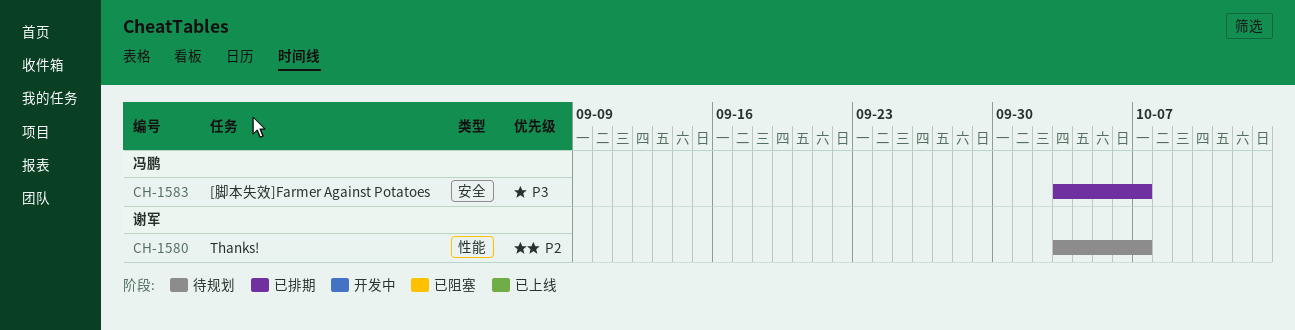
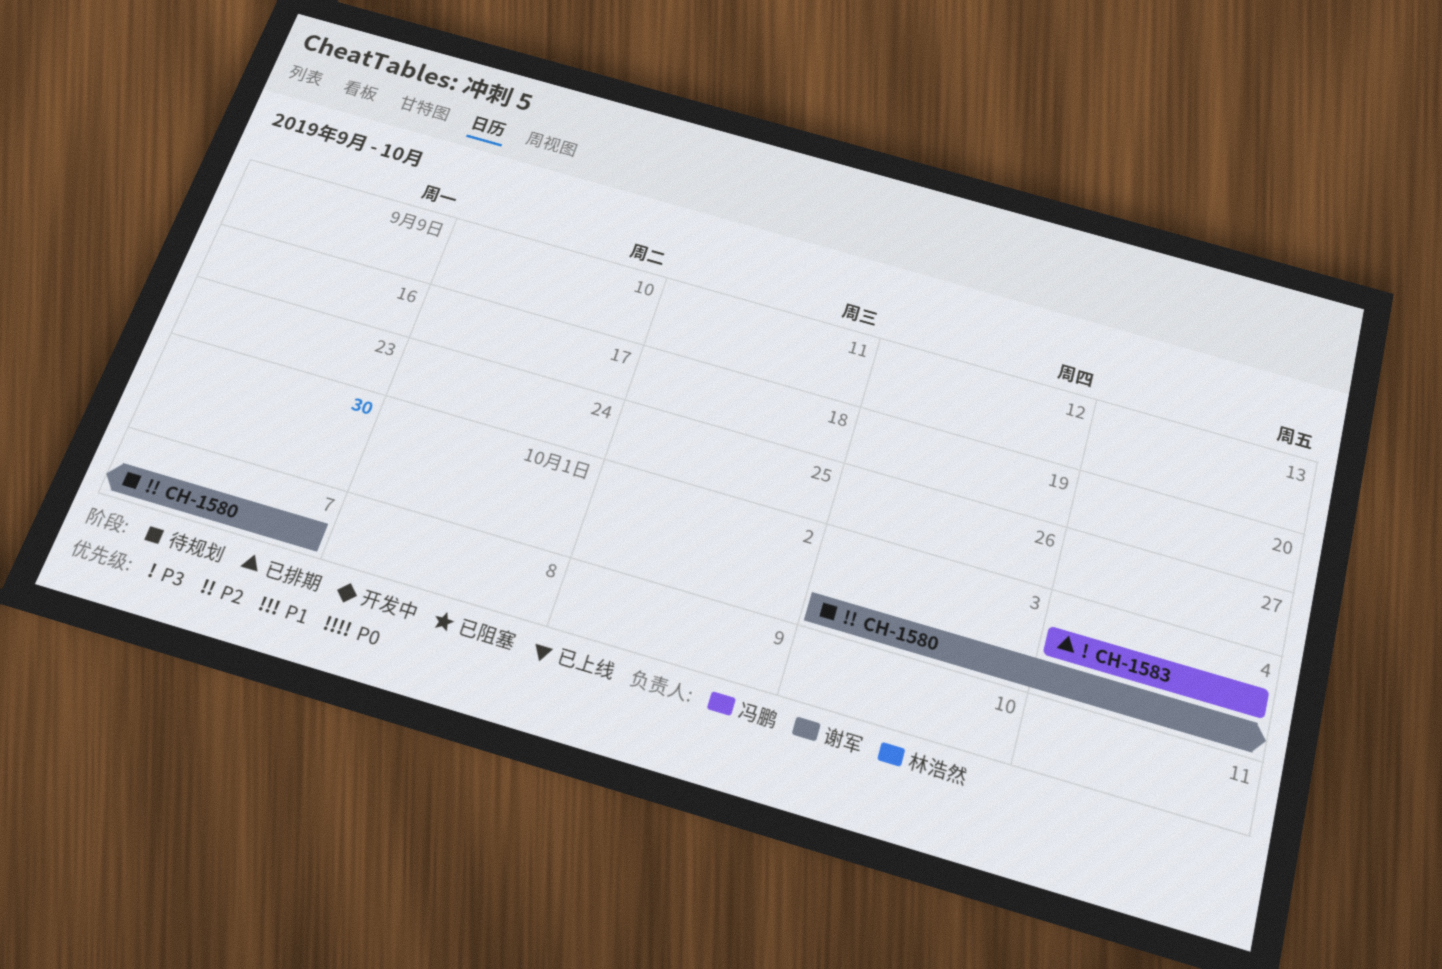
CH-1583, start: Oct 3 -> Oct 4
CH-1583, due: Oct 7 -> Oct 4

